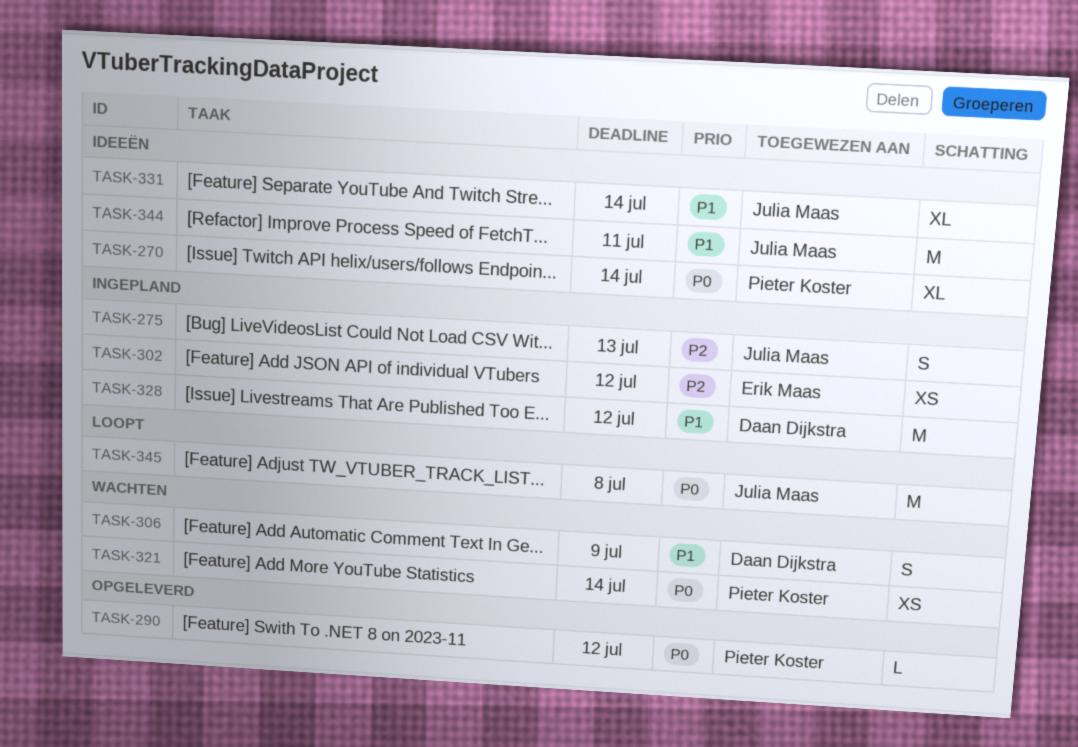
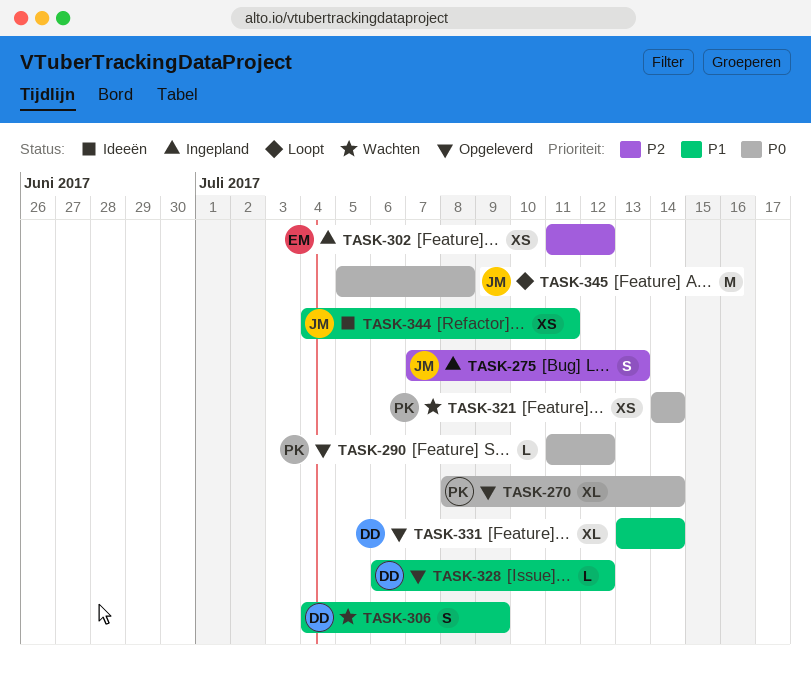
TASK-270, status: Ideeën -> Opgeleverd
TASK-328, status: Ingepland -> Opgeleverd
TASK-328, estimate: M -> L
TASK-331, status: Ideeën -> Opgeleverd
TASK-331, owner: Julia Maas -> Daan Dijkstra
TASK-344, estimate: M -> XS

